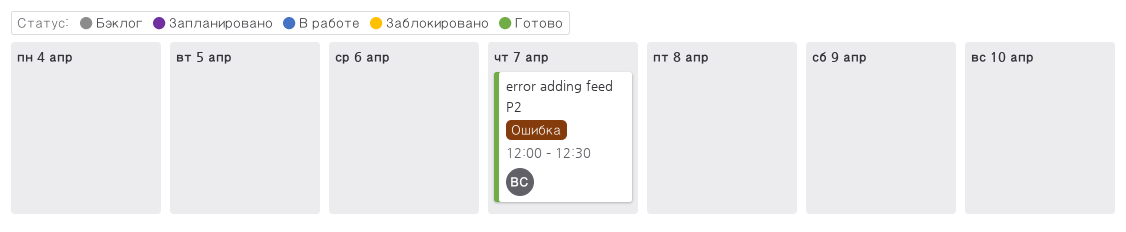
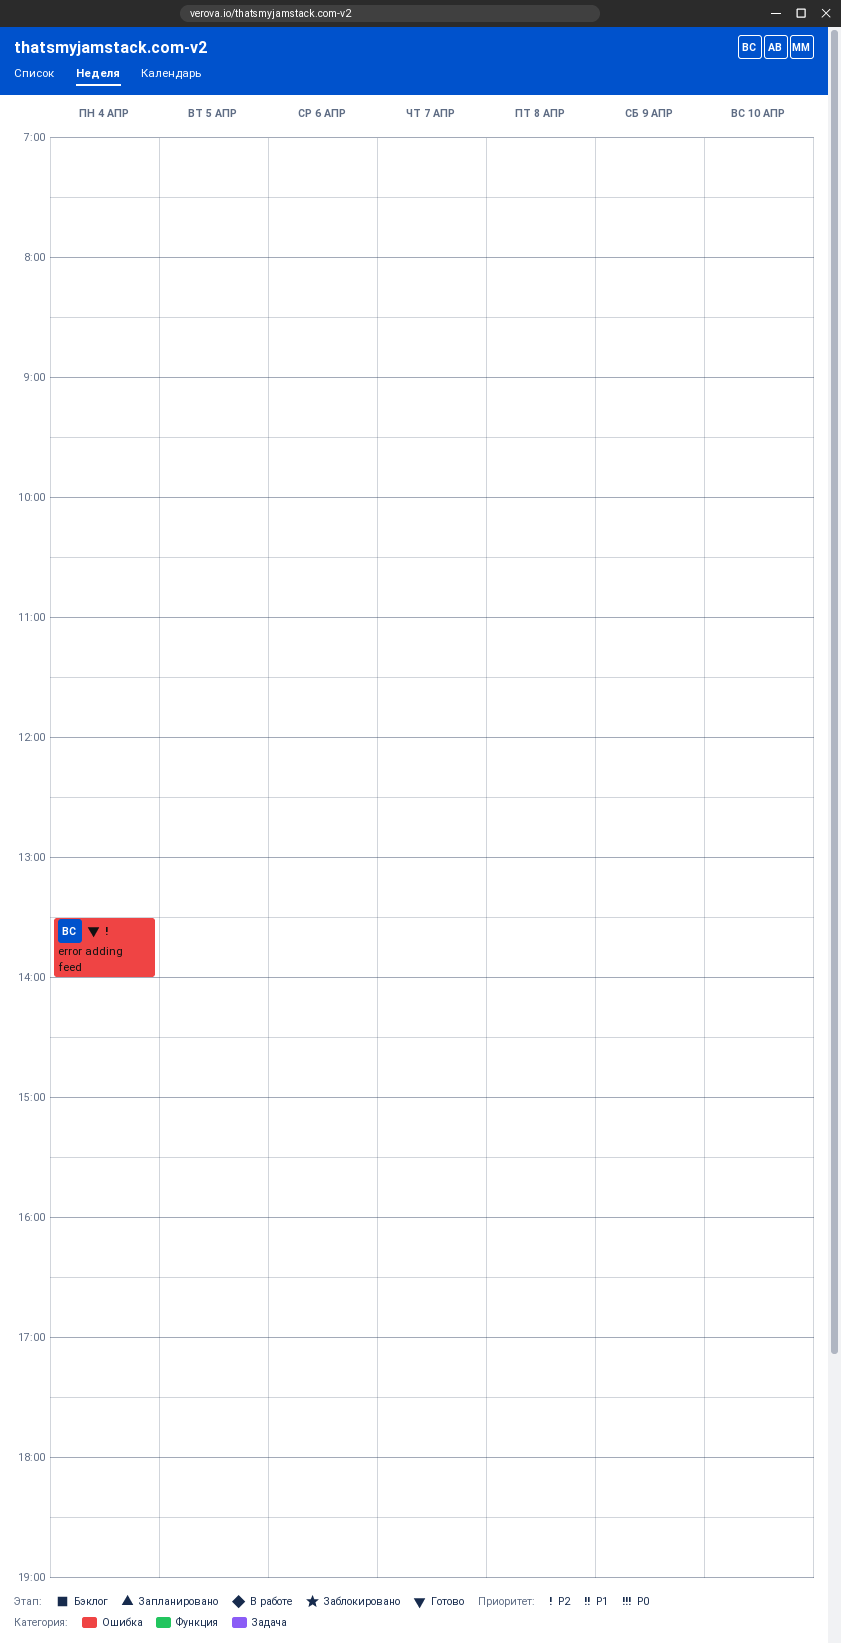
error adding feed, day: Apr 7 -> Apr 4
error adding feed, begins: 12:00 -> 13:30
error adding feed, ends: 12:30 -> 14:00

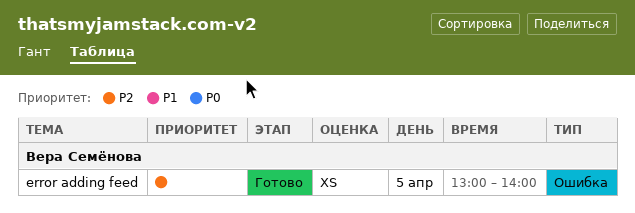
error adding feed, day: Apr 4 -> Apr 5
error adding feed, begins: 13:30 -> 13:00

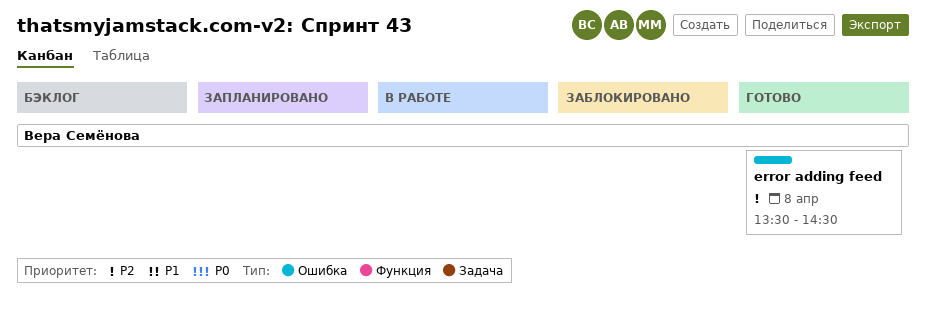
error adding feed, day: Apr 5 -> Apr 8
error adding feed, begins: 13:00 -> 13:30
error adding feed, ends: 14:00 -> 14:30

